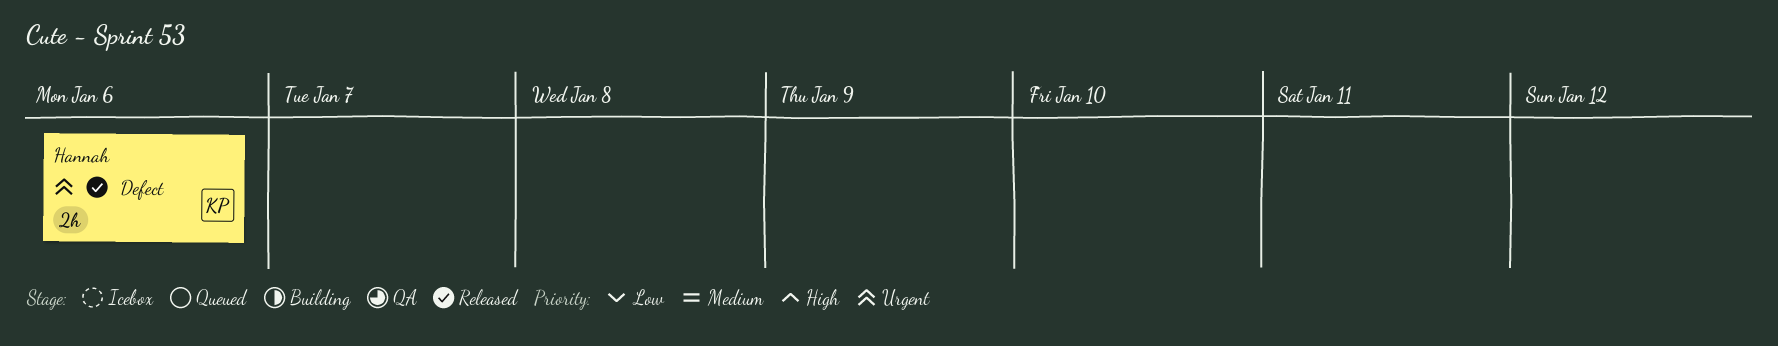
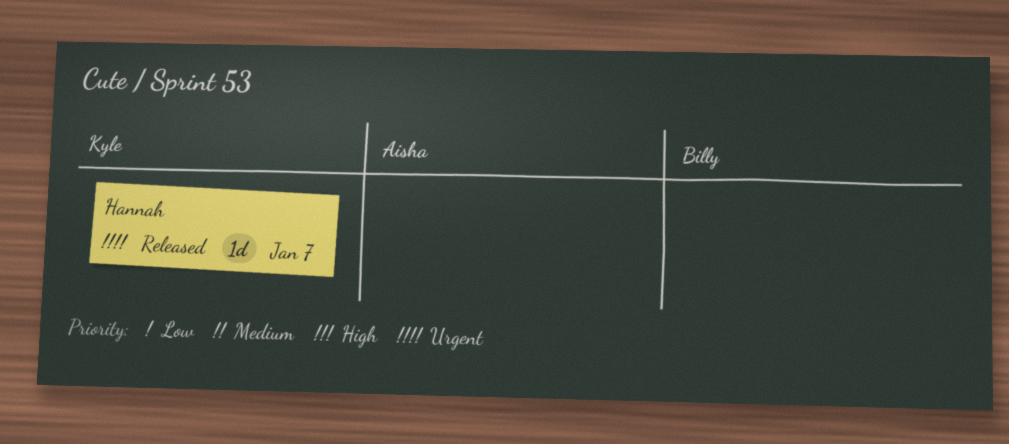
Hannah, estimate: 2h -> 1d
Hannah, due: Jan 6 -> Jan 7

